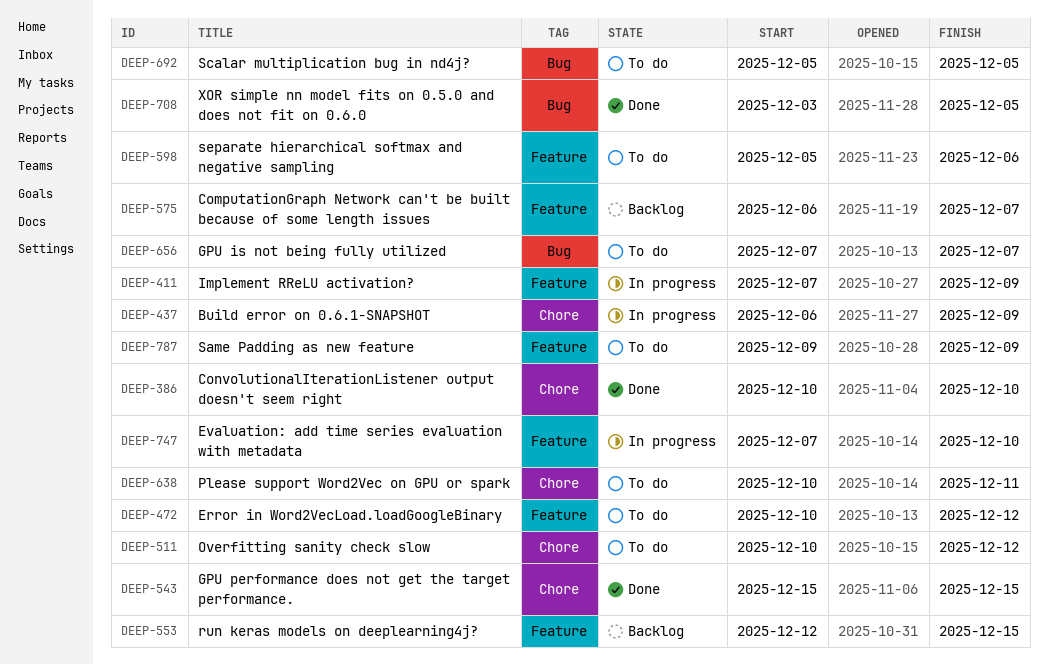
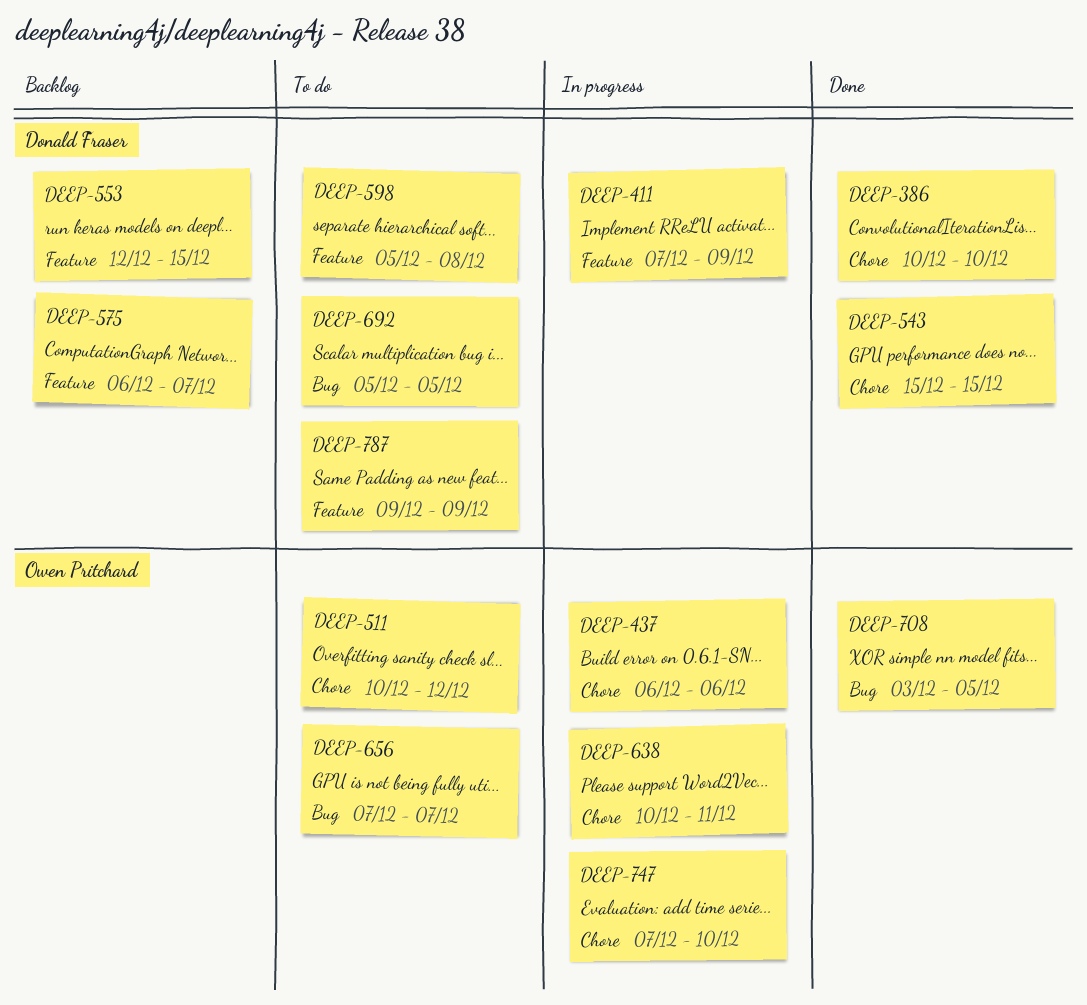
DEEP-437, due: Dec 9 -> Dec 6
DEEP-472: present -> none
DEEP-598, due: Dec 6 -> Dec 8
DEEP-638, status: To do -> In progress
DEEP-747, label: Feature -> Chore

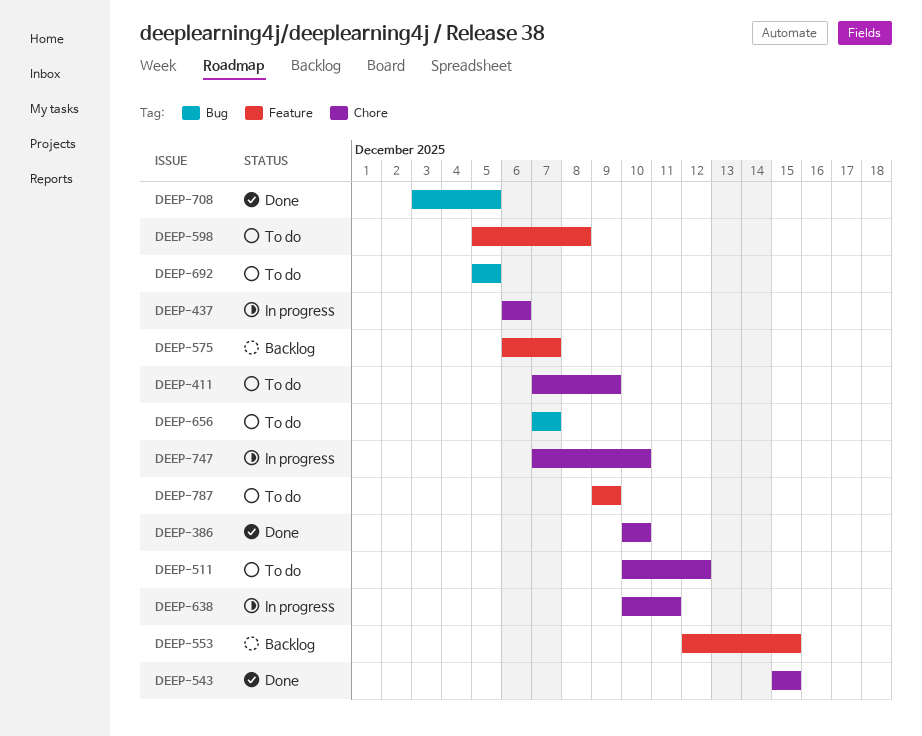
DEEP-411, status: In progress -> To do
DEEP-411, label: Feature -> Chore

